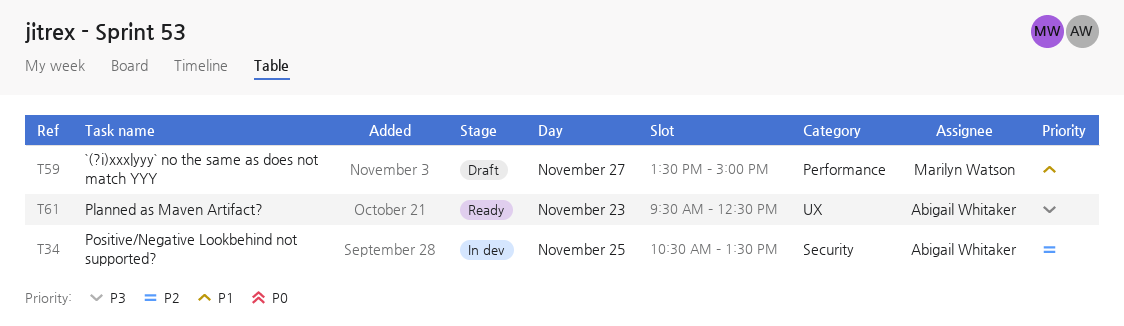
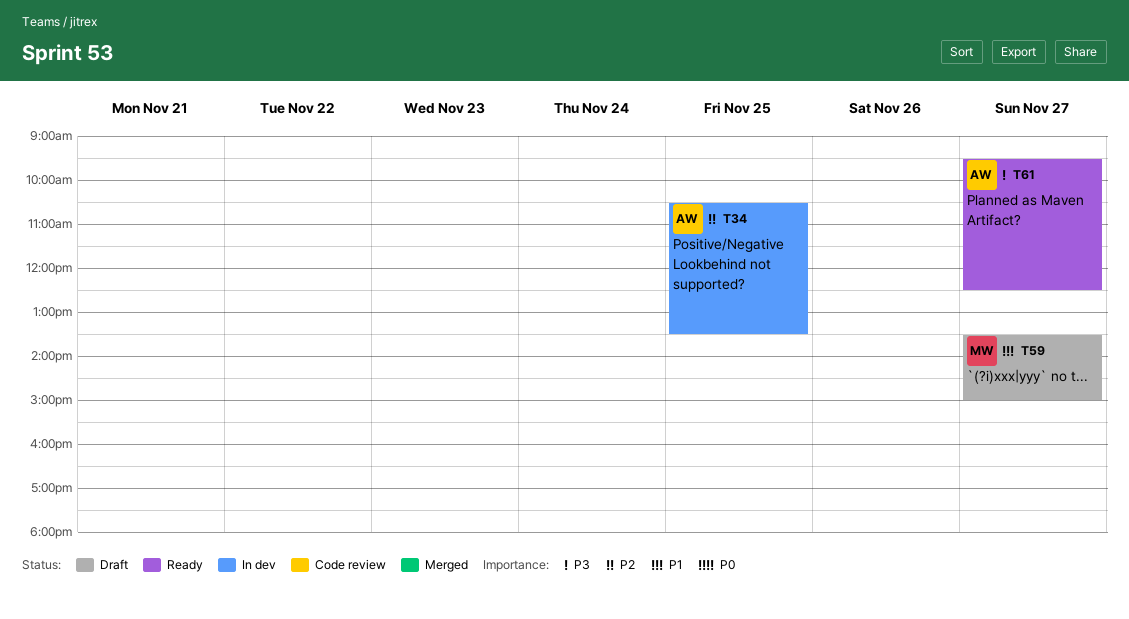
T61, day: Nov 23 -> Nov 27

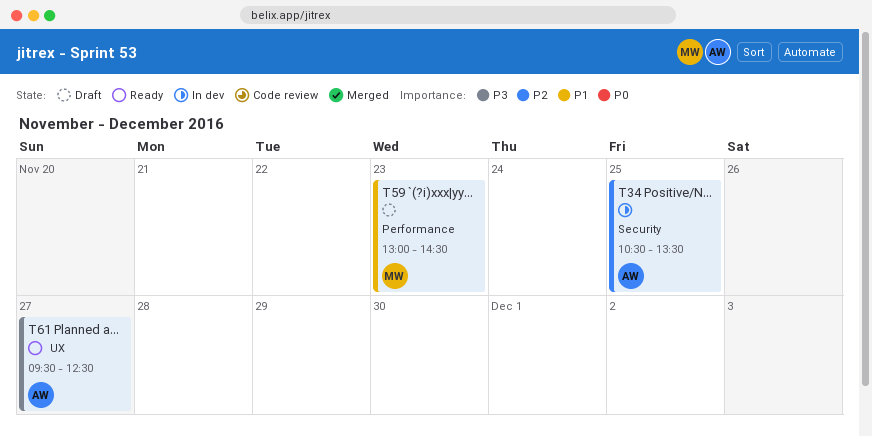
T59, day: Nov 27 -> Nov 23
T59, begins: 13:30 -> 13:00
T59, ends: 15:00 -> 14:30

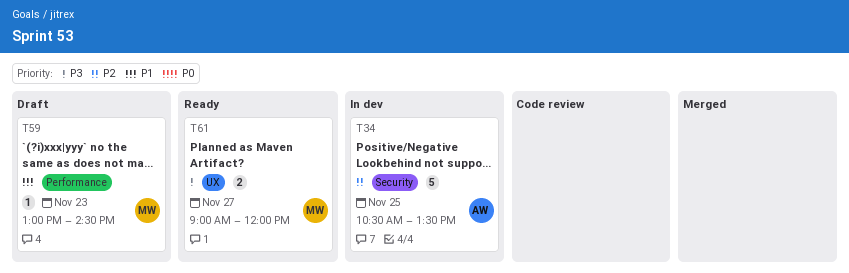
T61, owner: AW -> MW
T61, begins: 09:30 -> 09:00
T61, ends: 12:30 -> 12:00

